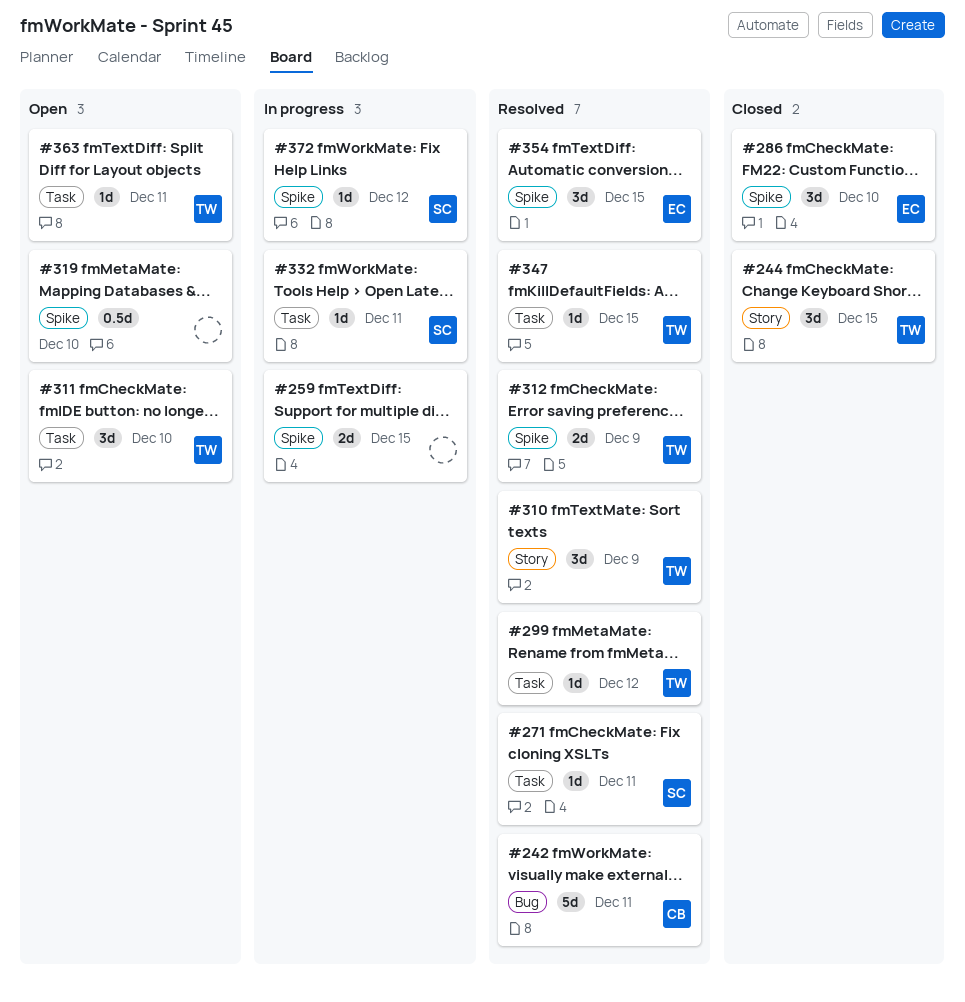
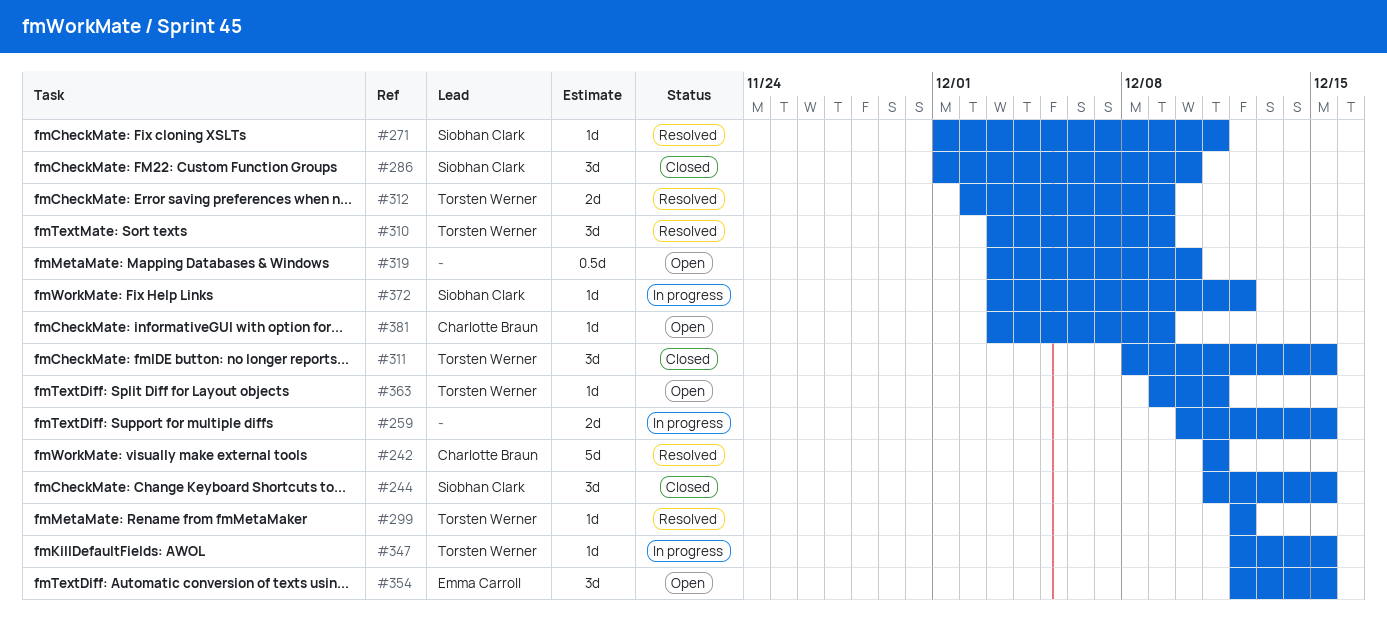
#244, owner: Torsten Werner -> Siobhan Clark
#286, owner: Emma Carroll -> Siobhan Clark
#311, status: Open -> Closed
#311, due: Dec 10 -> Dec 15
#332: present -> none
#347, status: Resolved -> In progress
#354, status: Resolved -> Open
#381: none -> present

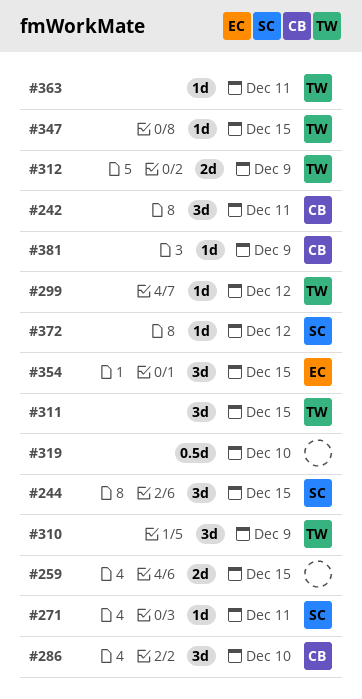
#242, estimate: 5d -> 3d
#286, owner: Siobhan Clark -> Charlotte Braun

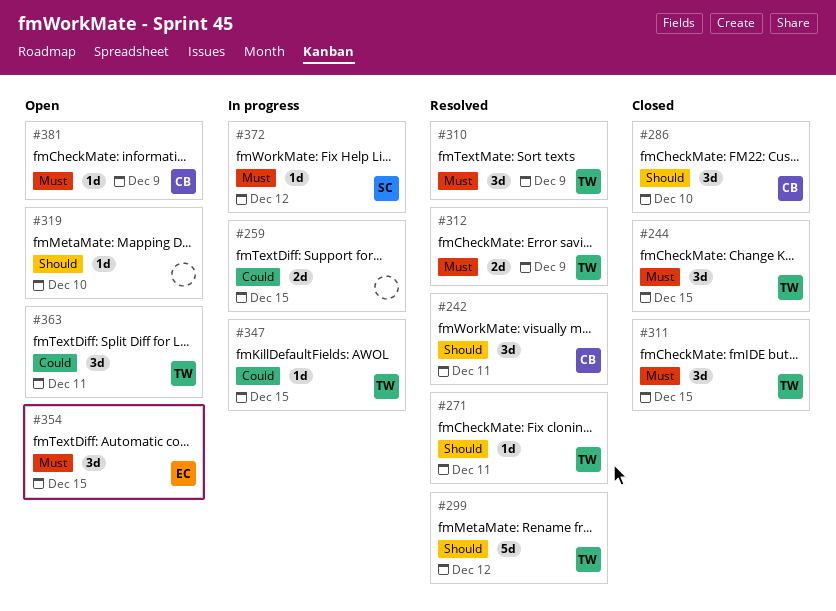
#244, owner: SC -> TW
#271, owner: SC -> TW
#299, estimate: 1d -> 5d
#319, estimate: 0.5d -> 1d
#363, estimate: 1d -> 3d

